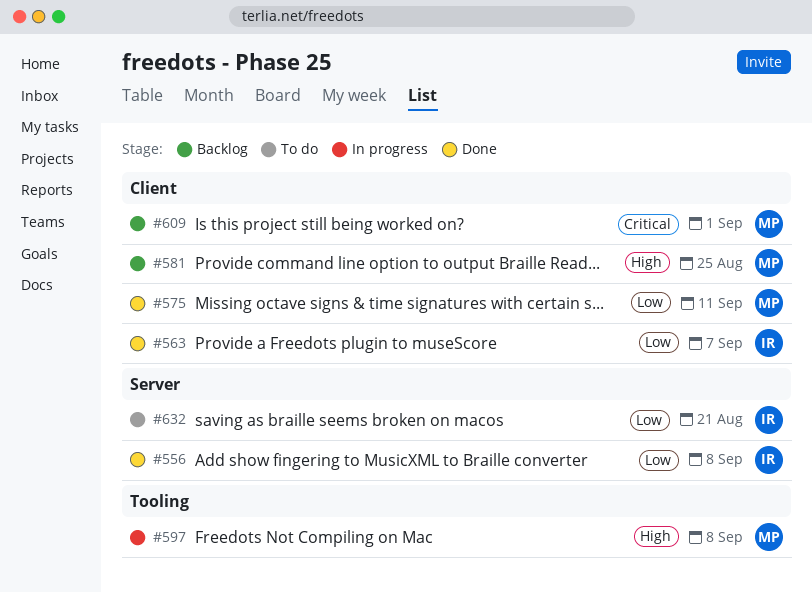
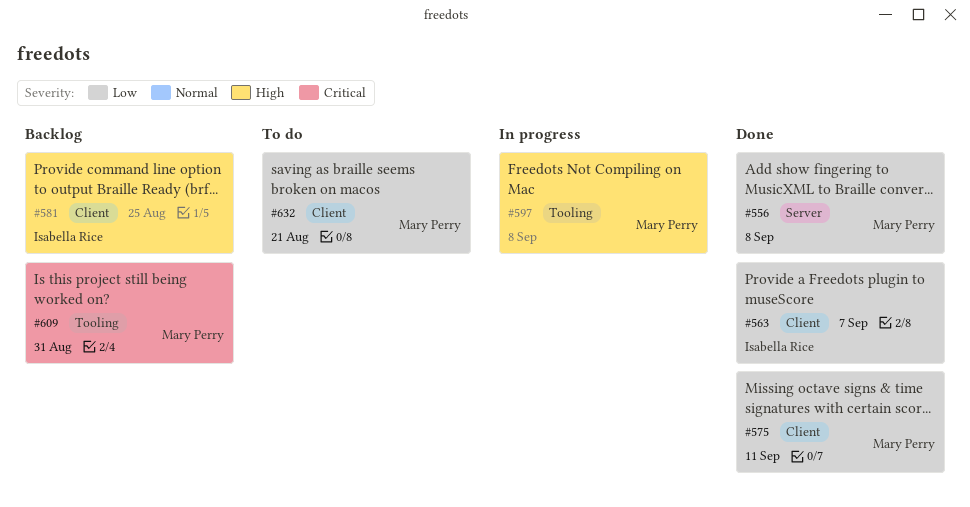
#556, owner: Isabella Rice -> Mary Perry
#581, owner: Mary Perry -> Isabella Rice
#609, label: Client -> Tooling
#609, due: Sep 1 -> Aug 31
#632, owner: Isabella Rice -> Mary Perry
#632, label: Server -> Client

